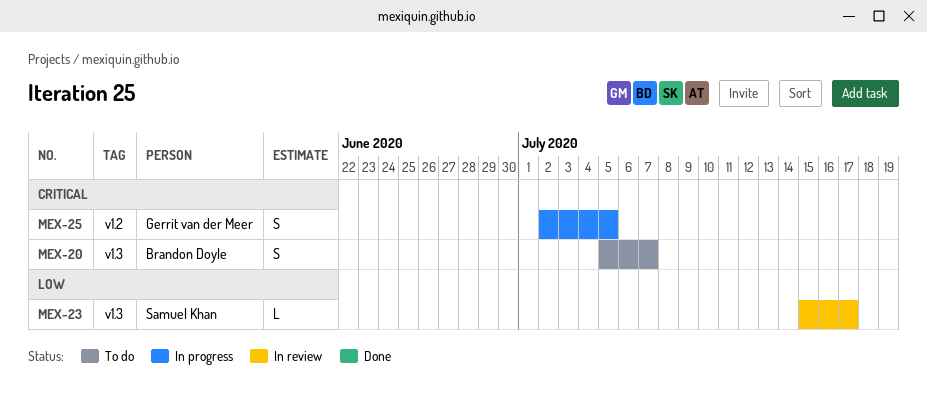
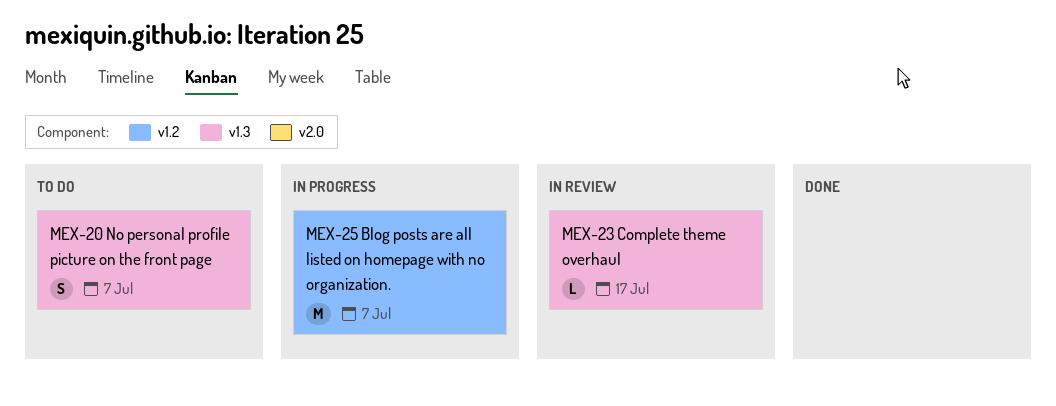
MEX-25, estimate: S -> M
MEX-25, due: Jul 5 -> Jul 7

